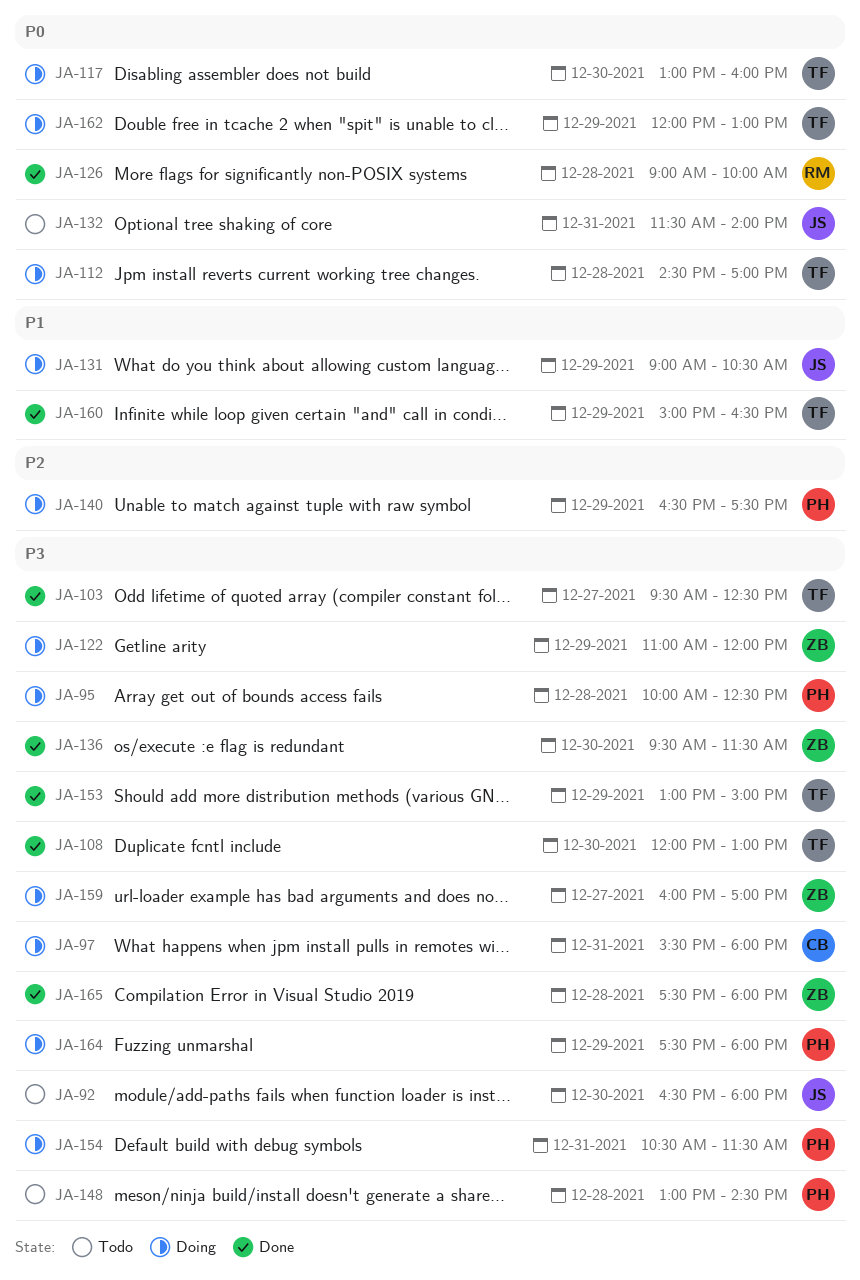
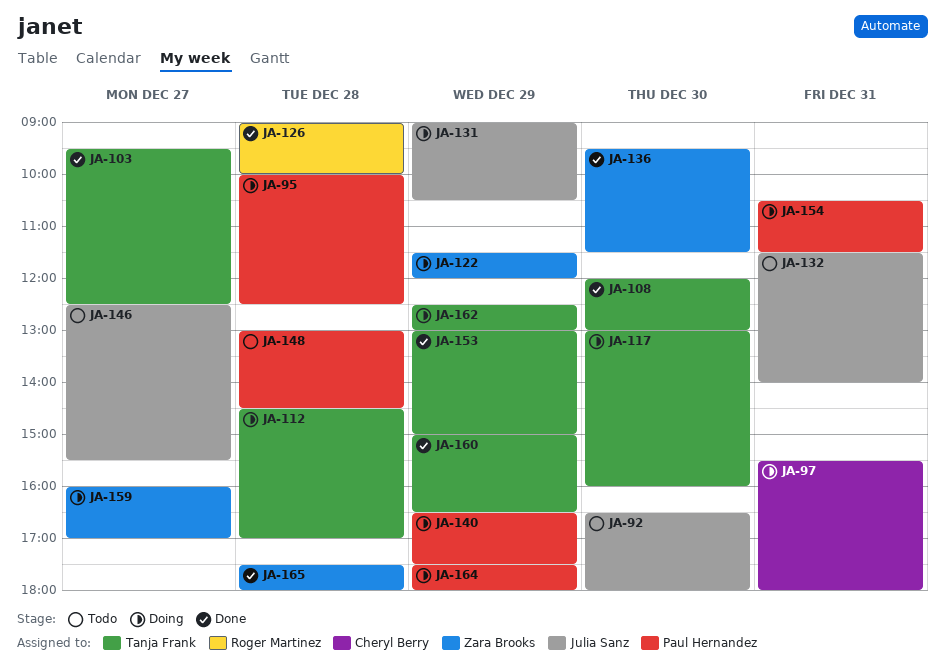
JA-122, begins: 11:00 -> 11:30
JA-146: none -> present
JA-162, begins: 12:00 -> 12:30

